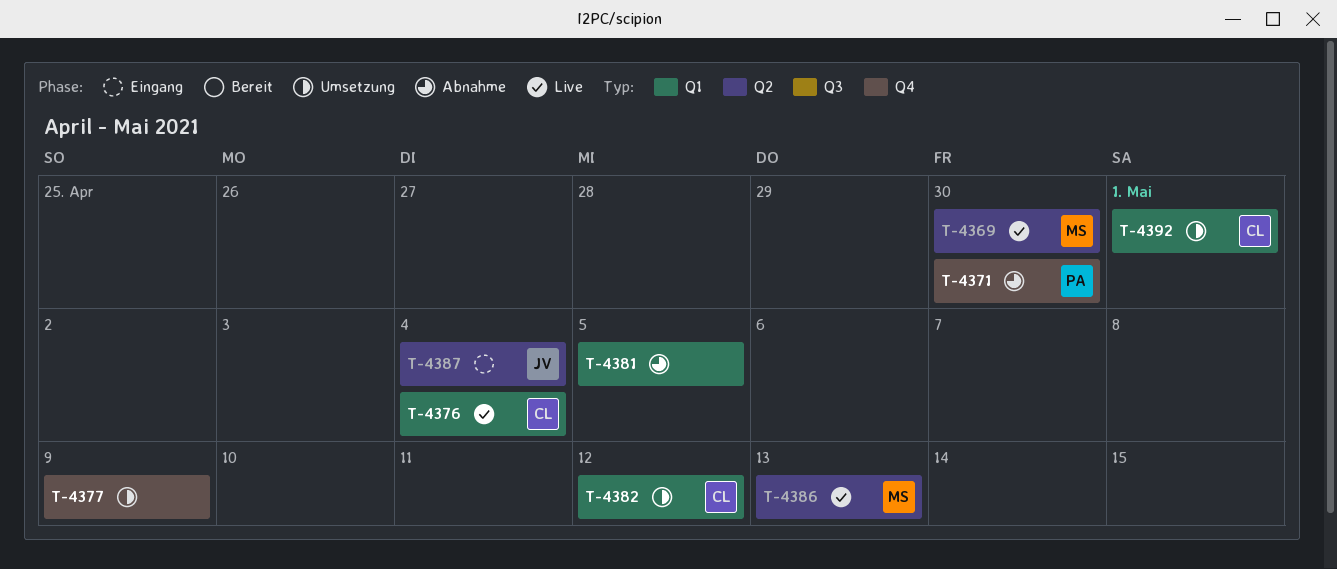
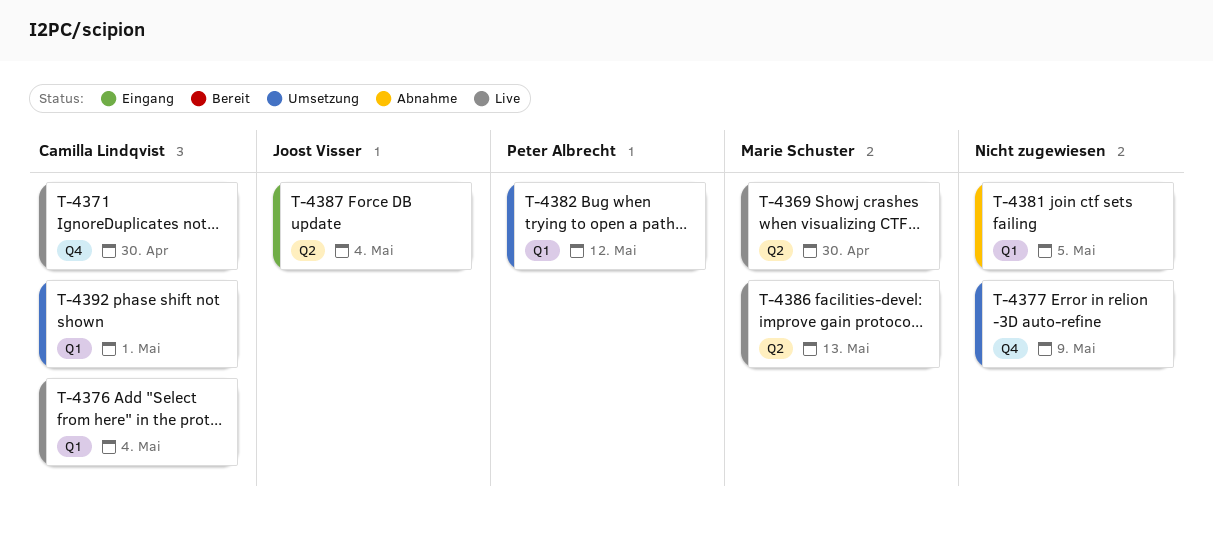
T-4371, status: Abnahme -> Live
T-4371, owner: Peter Albrecht -> Camilla Lindqvist
T-4382, owner: Camilla Lindqvist -> Peter Albrecht

